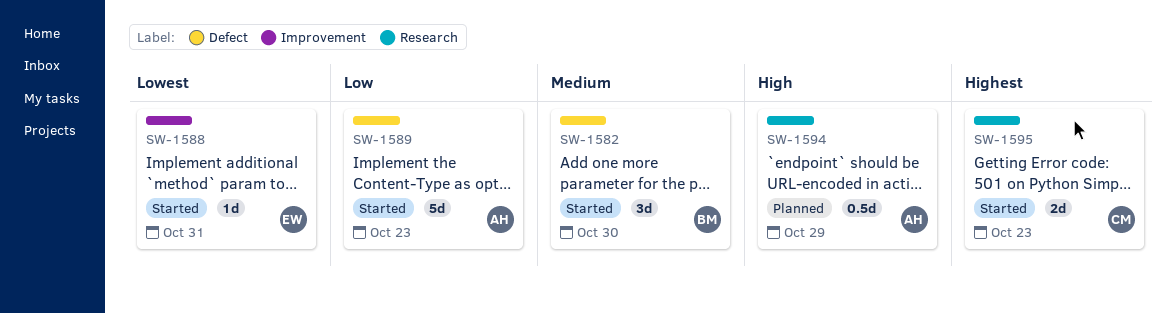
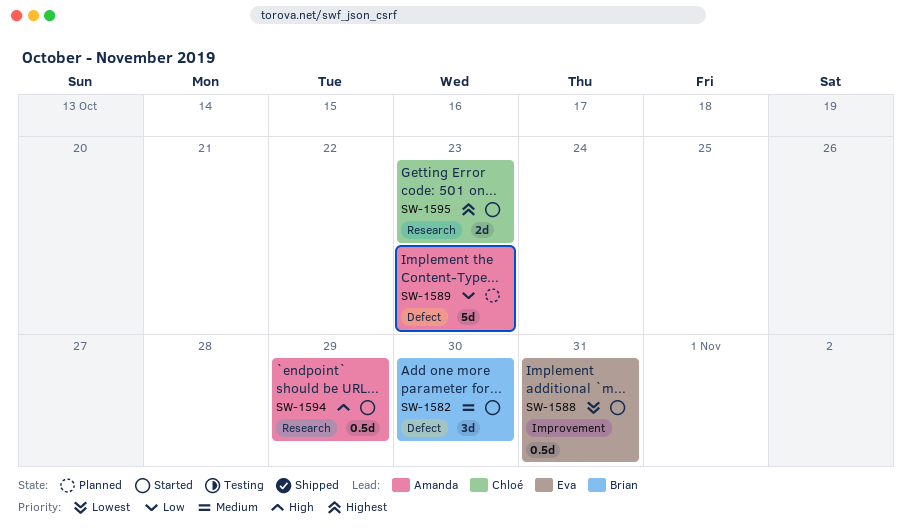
SW-1588, estimate: 1d -> 0.5d
SW-1589, status: Started -> Planned
SW-1594, status: Planned -> Started

